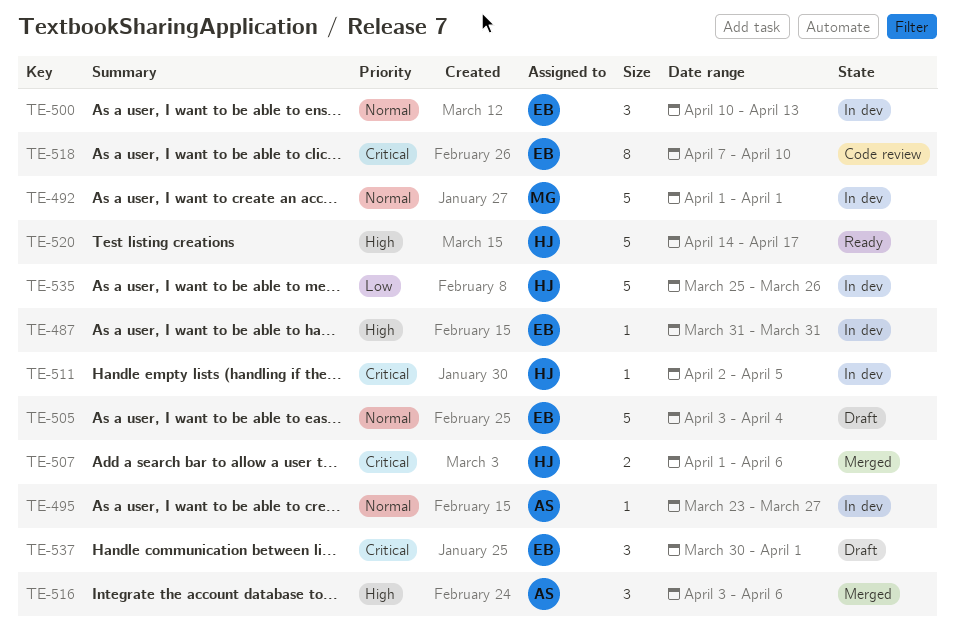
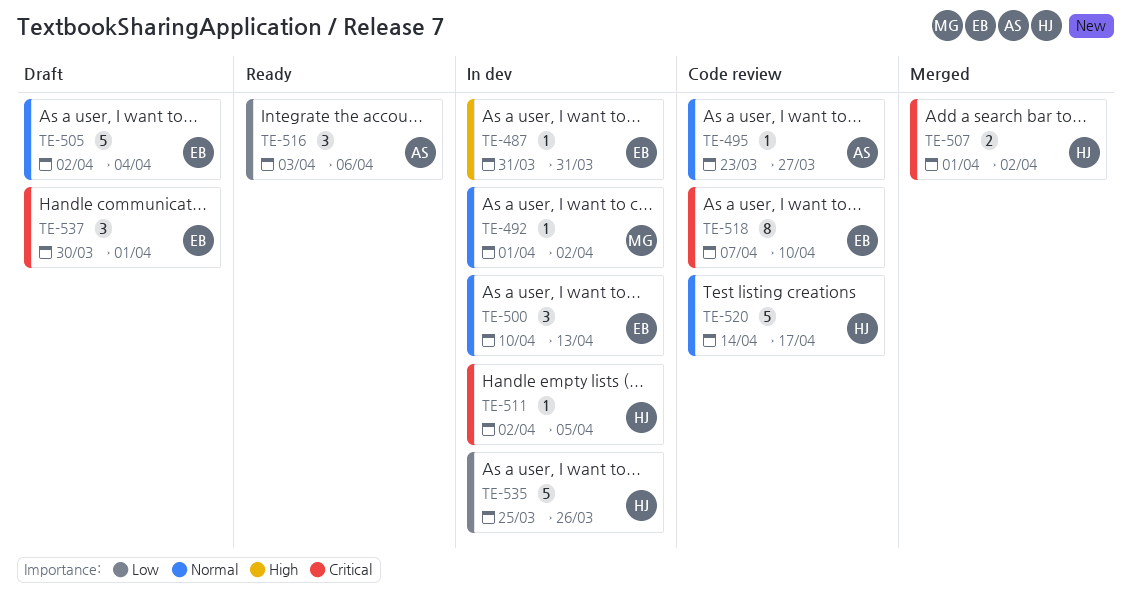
TE-492, estimate: 5 -> 1
TE-492, due: Apr 1 -> Apr 2
TE-495, status: In dev -> Code review
TE-505, start: Apr 3 -> Apr 2
TE-507, due: Apr 6 -> Apr 2
TE-516, status: Merged -> Ready
TE-516, priority: High -> Low
TE-520, status: Ready -> Code review
TE-520, priority: High -> Normal

